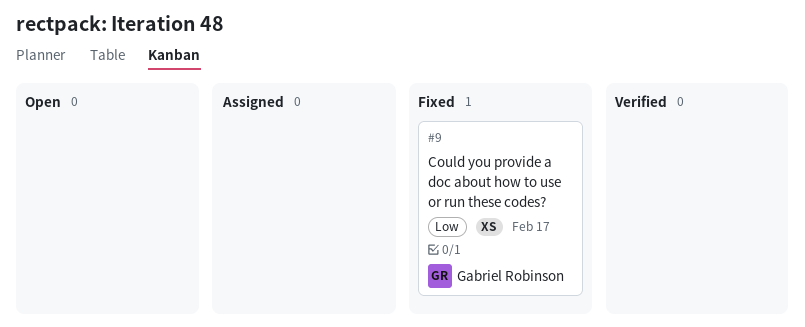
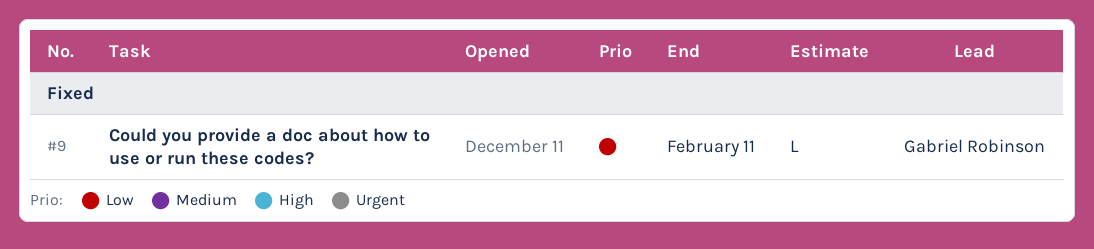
#9, estimate: XS -> L
#9, due: Feb 17 -> Feb 11

